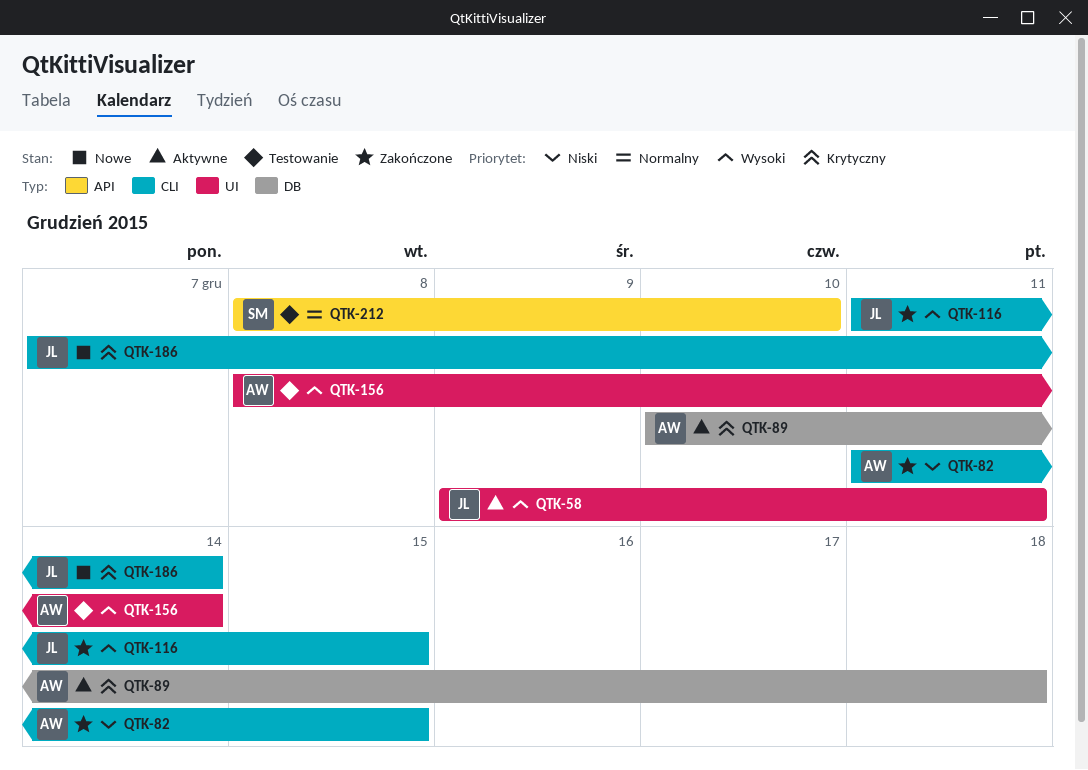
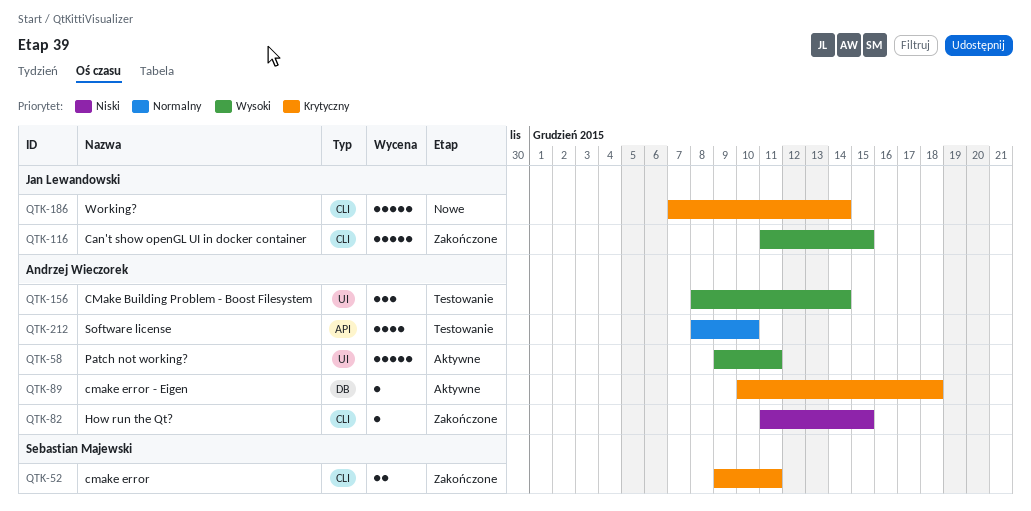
QTK-52: none -> present
QTK-58, owner: Jan Lewandowski -> Andrzej Wieczorek
QTK-212, owner: Sebastian Majewski -> Andrzej Wieczorek

